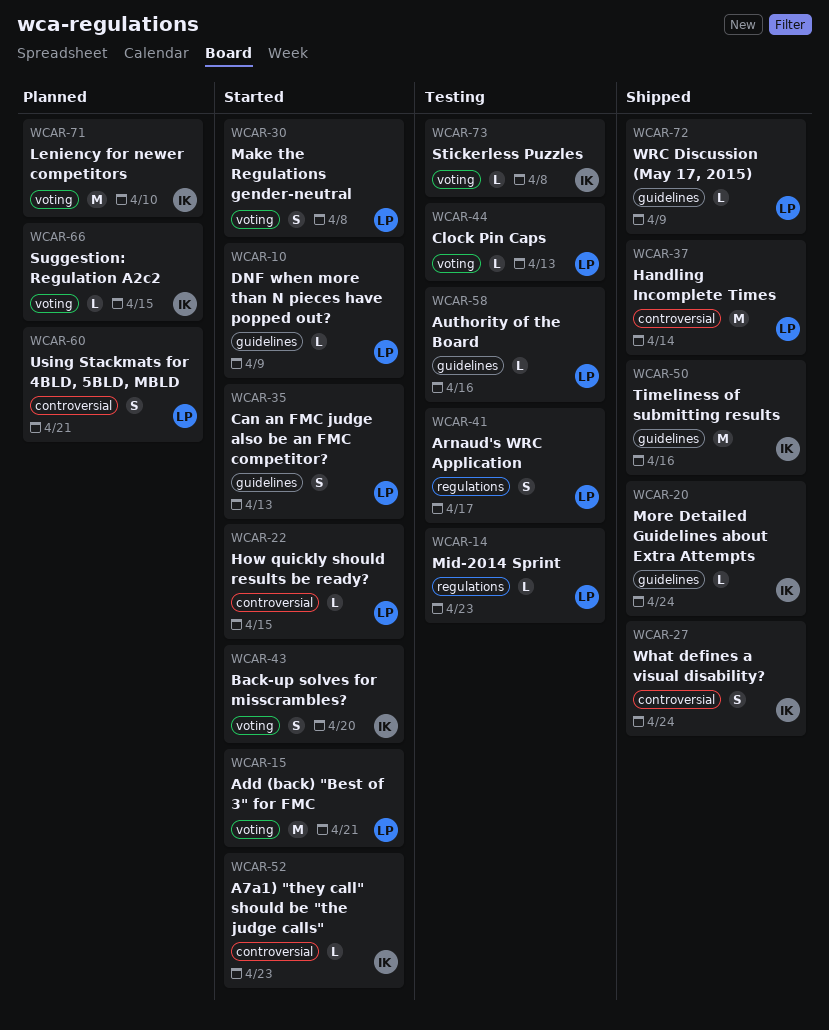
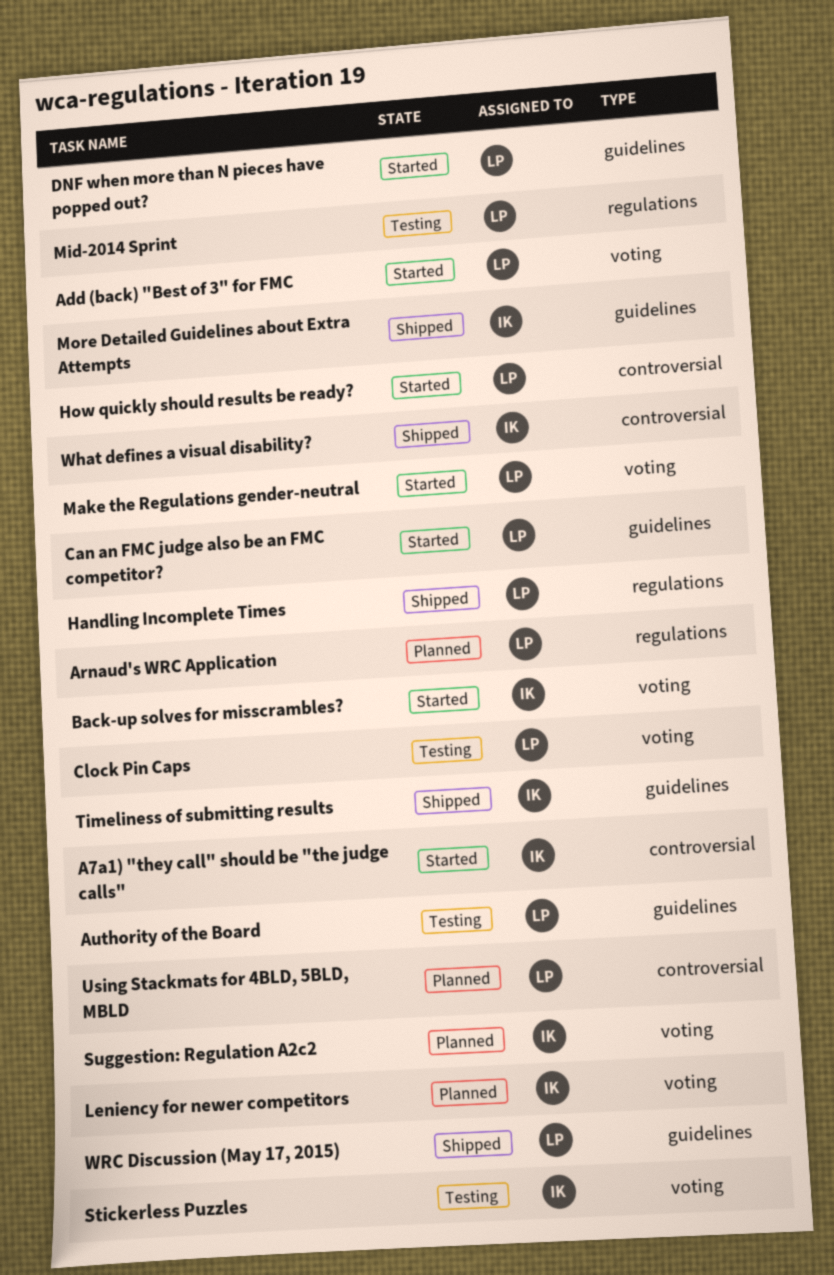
Arnaud's WRC Application, status: Testing -> Planned
Handling Incomplete Times, label: controversial -> regulations

